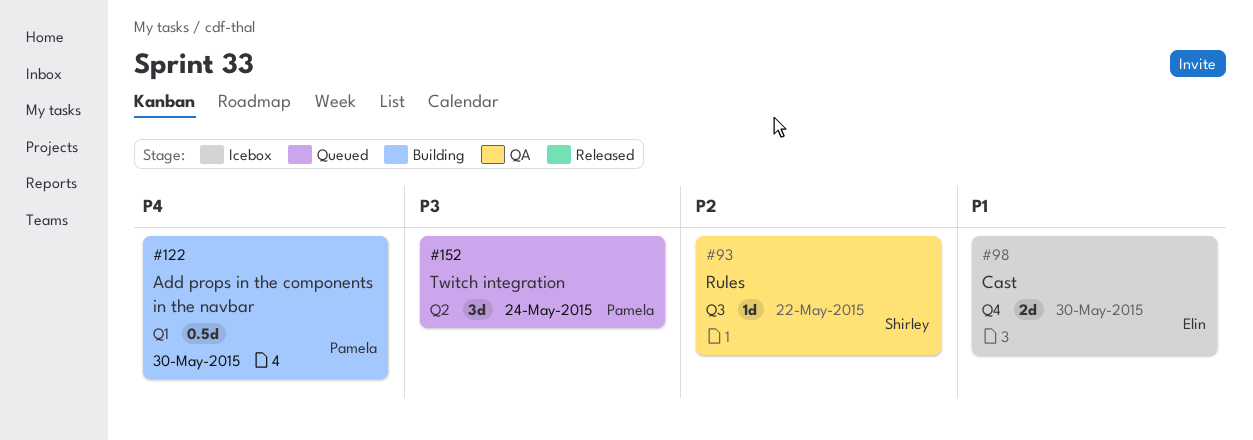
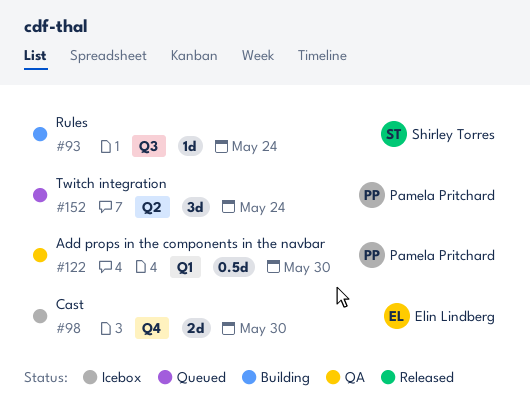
#93, status: QA -> Building
#93, due: May 22 -> May 24
#122, status: Building -> QA

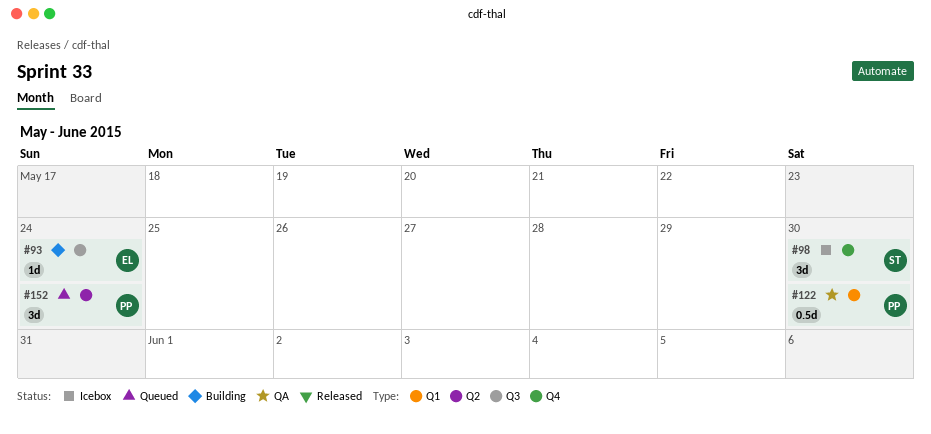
#93, owner: Shirley Torres -> Elin Lindberg
#98, owner: Elin Lindberg -> Shirley Torres
#98, estimate: 2d -> 3d

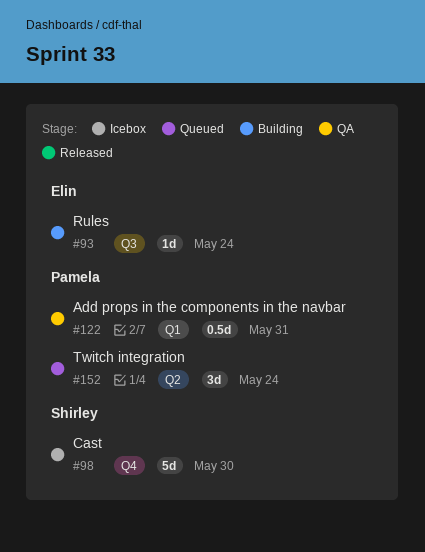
#98, estimate: 3d -> 5d
#122, due: May 30 -> May 31

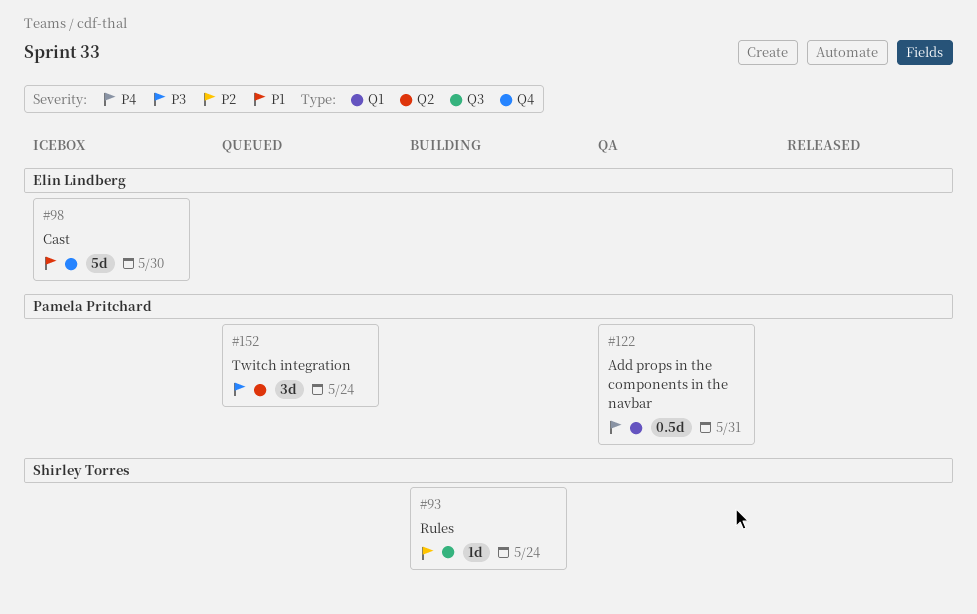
#93, owner: Elin Lindberg -> Shirley Torres
#98, owner: Shirley Torres -> Elin Lindberg

